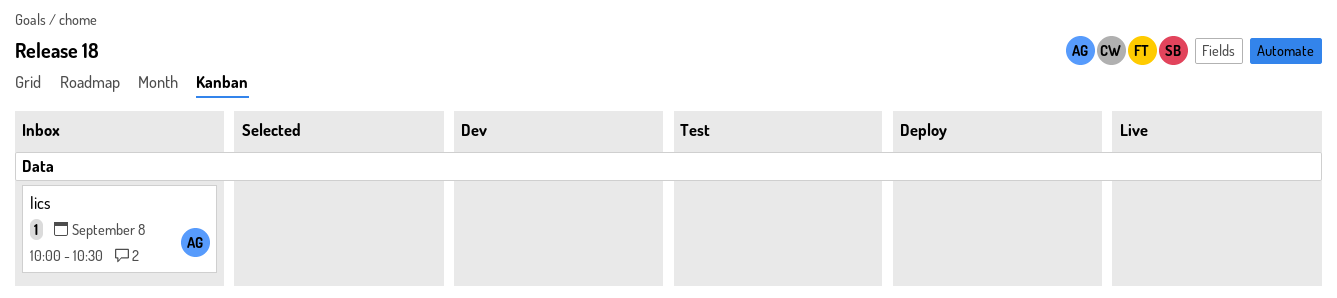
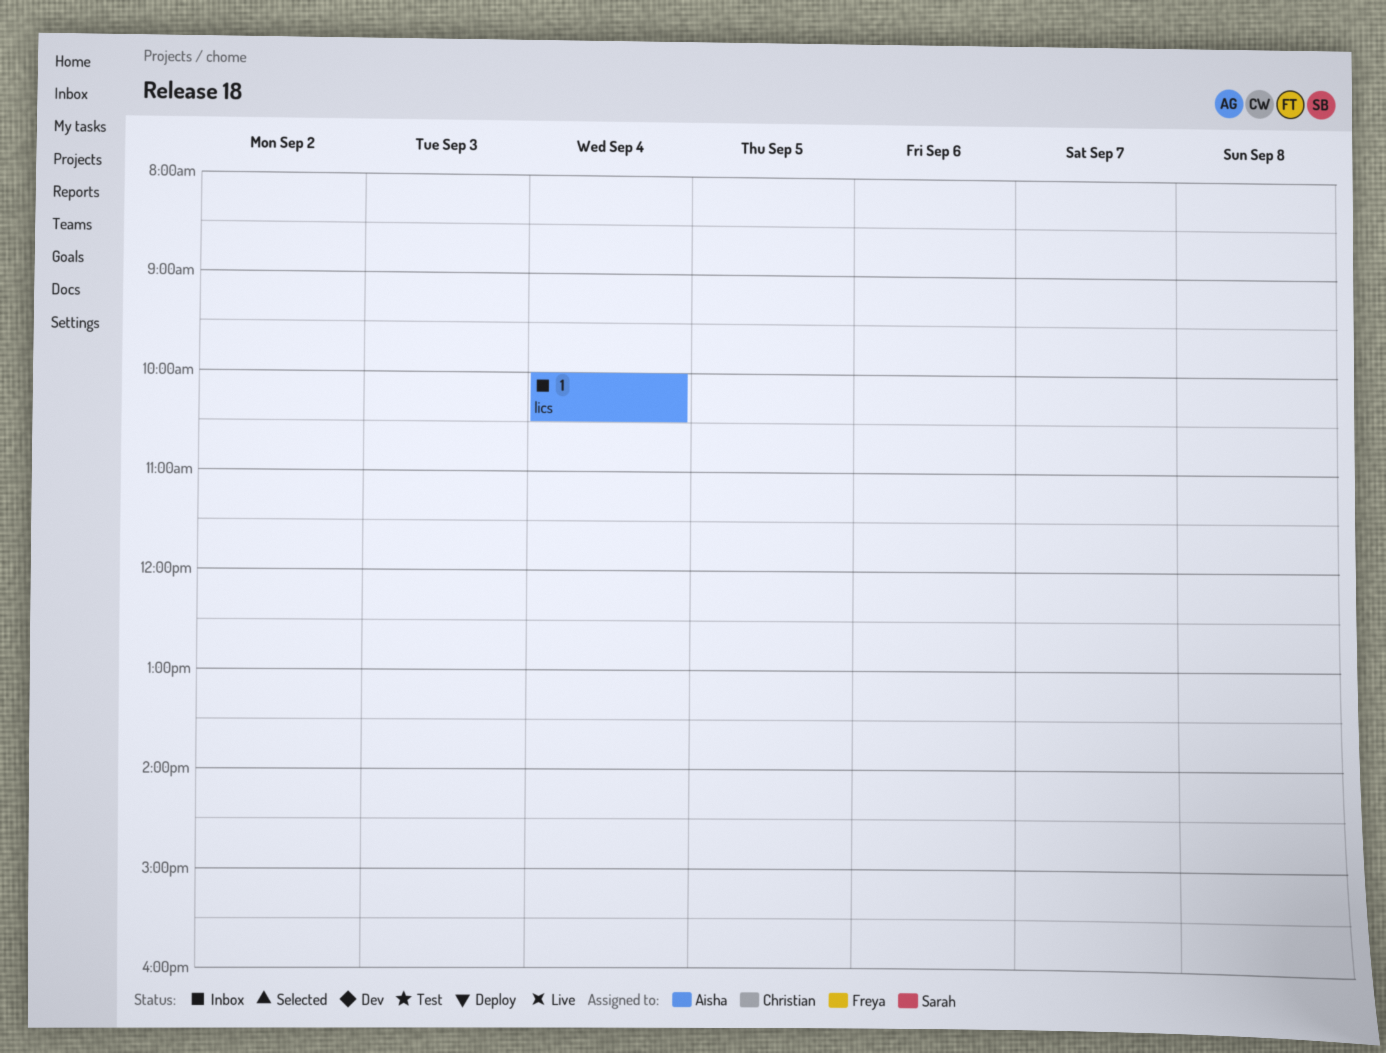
lics, day: Sep 8 -> Sep 4

